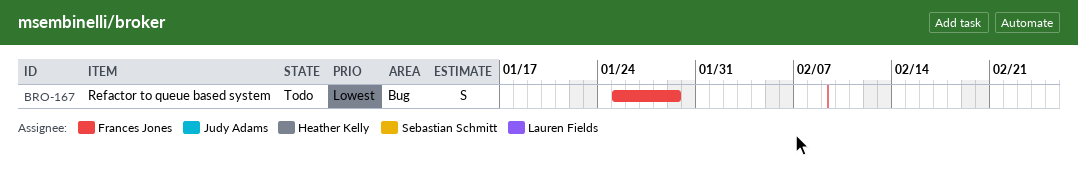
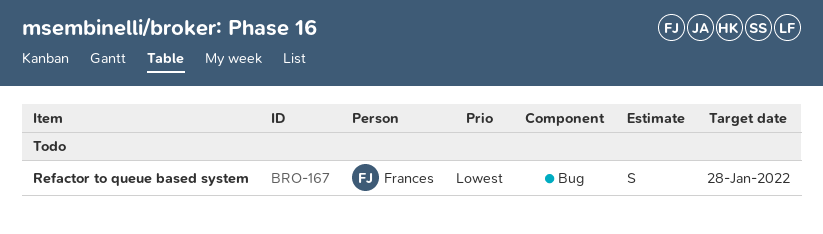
BRO-167, due: Jan 29 -> Jan 28

